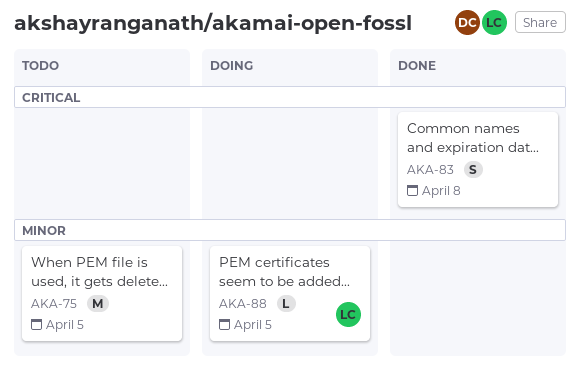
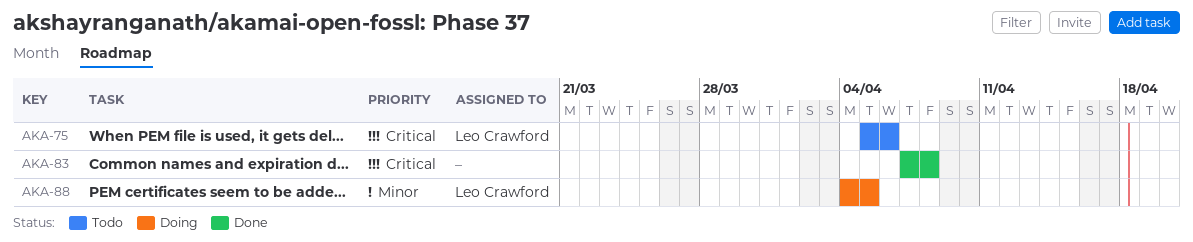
AKA-75, owner: none -> Leo Crawford
AKA-75, priority: Minor -> Critical
AKA-75, due: Apr 5 -> Apr 6

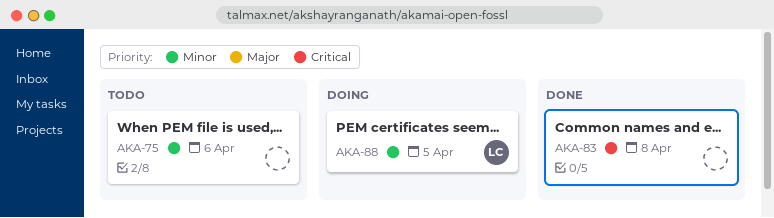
AKA-75, owner: Leo Crawford -> none
AKA-75, priority: Critical -> Minor

